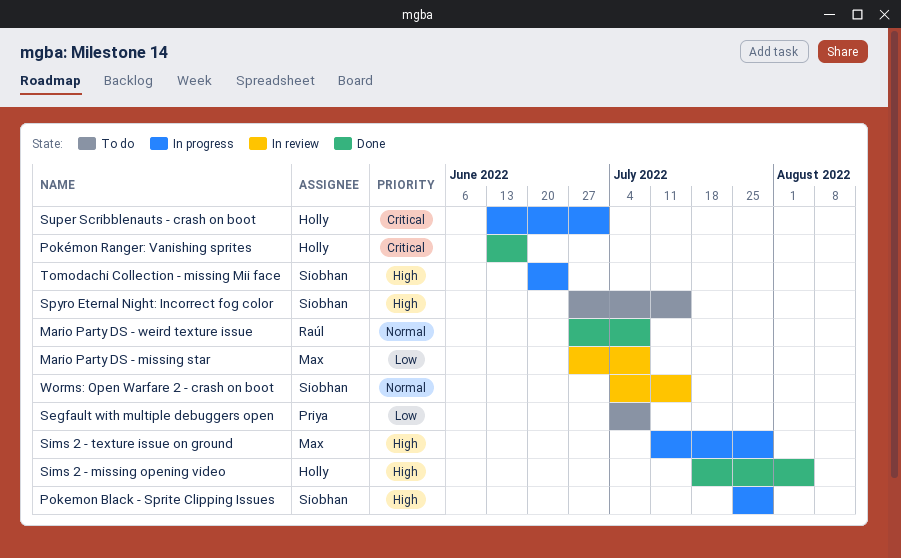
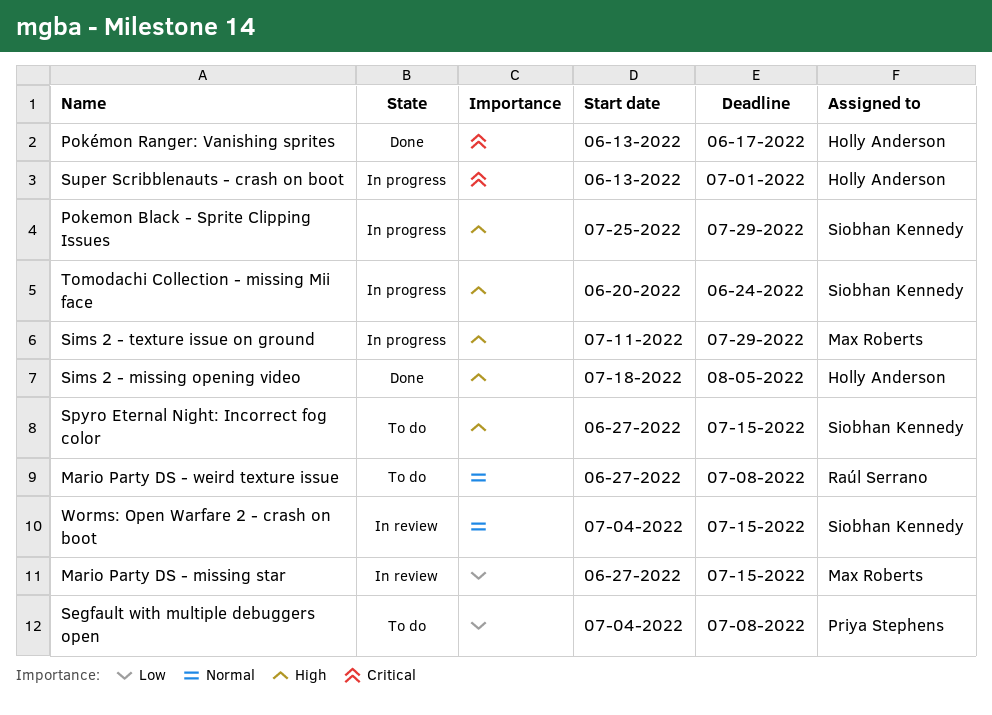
Mario Party DS - missing star, due: Jul 8 -> Jul 15
Mario Party DS - weird texture issue, status: Done -> To do

